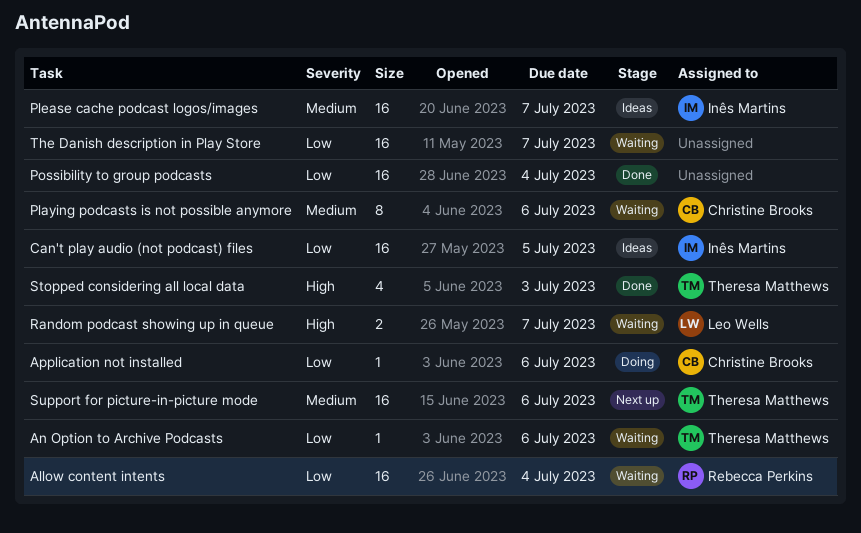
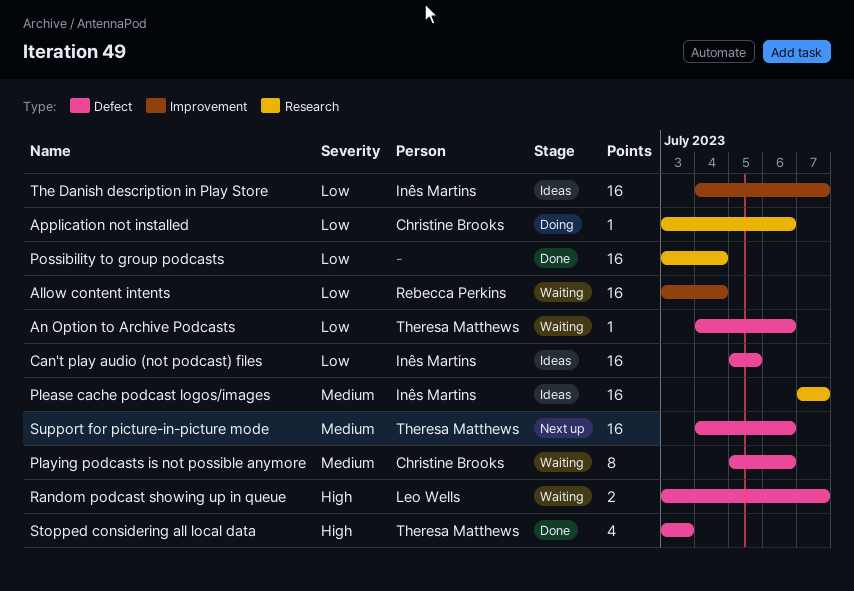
The Danish description in Play Store, status: Waiting -> Ideas
The Danish description in Play Store, owner: none -> Inês Martins

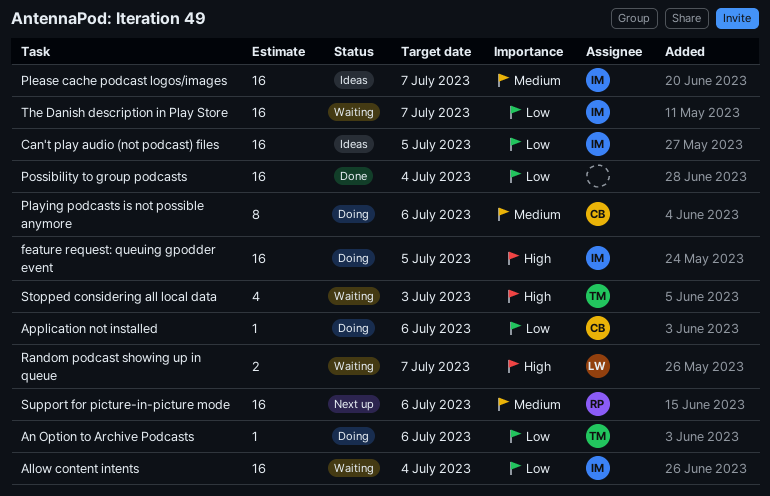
Allow content intents, owner: Rebecca Perkins -> Inês Martins
An Option to Archive Podcasts, status: Waiting -> Doing
feature request: queuing gpodder event: none -> present
Playing podcasts is not possible anymore, status: Waiting -> Doing
Stopped considering all local data, status: Done -> Waiting
Support for picture-in-picture mode, owner: Theresa Matthews -> Rebecca Perkins
The Danish description in Play Store, status: Ideas -> Waiting

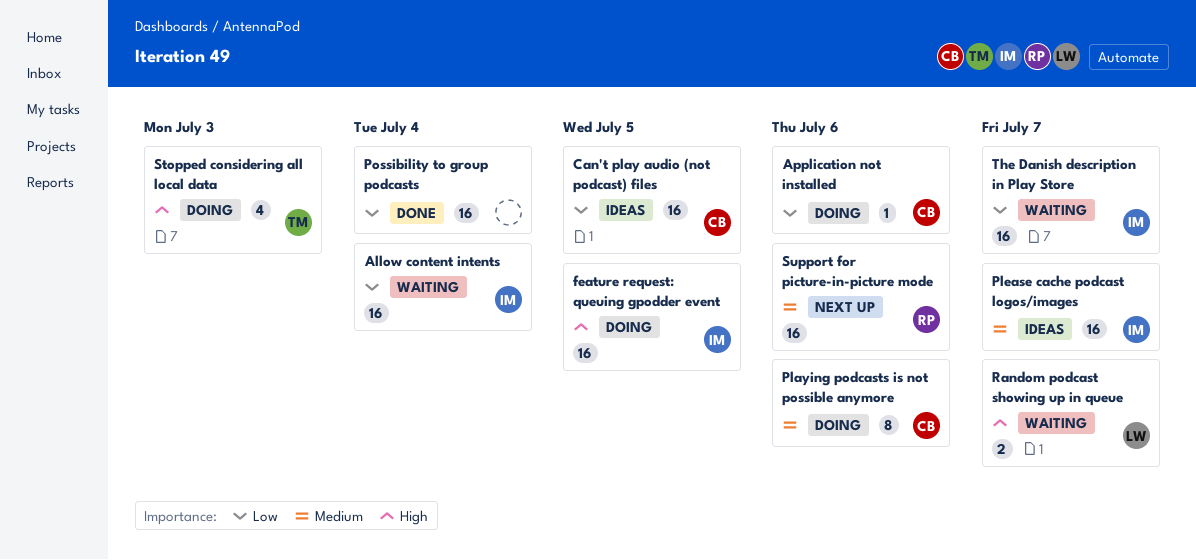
An Option to Archive Podcasts: present -> none
Can't play audio (not podcast) files, owner: IM -> CB
Stopped considering all local data, status: Waiting -> Doing

